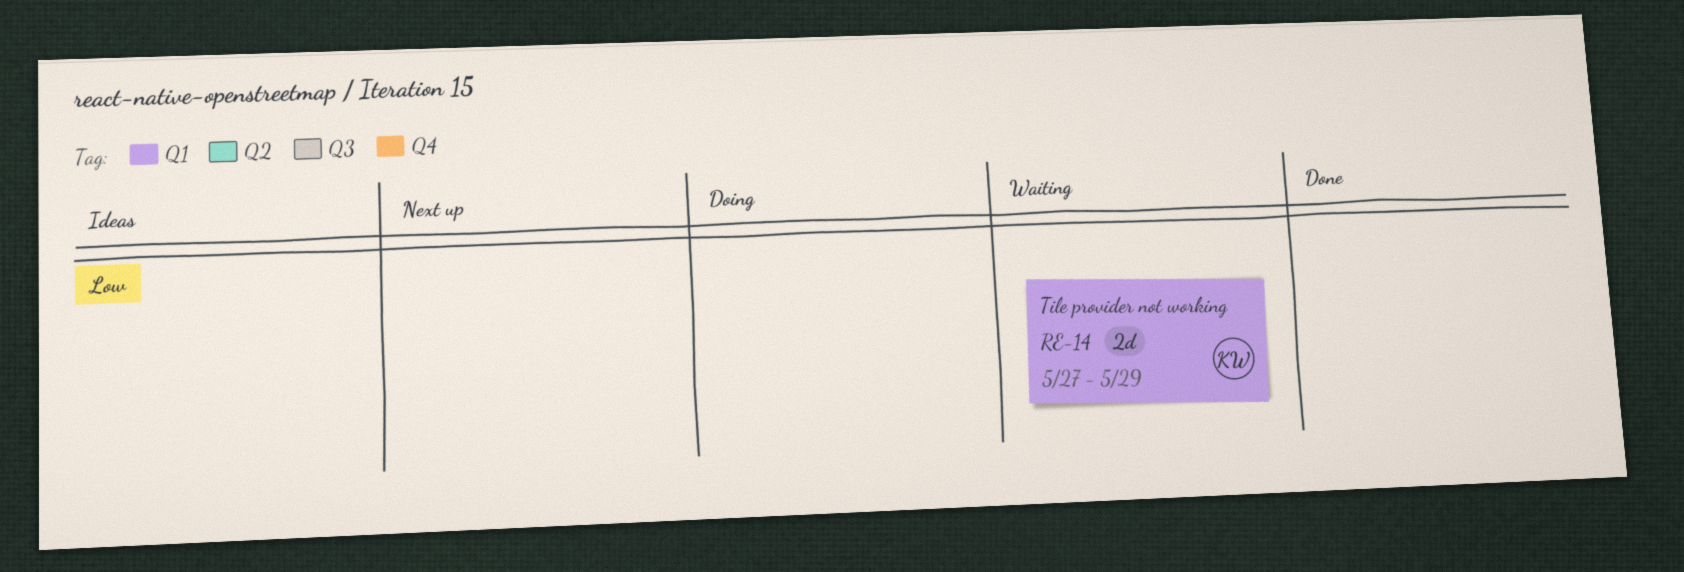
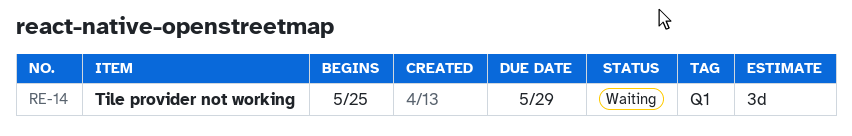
RE-14, estimate: 2d -> 3d
RE-14, start: May 27 -> May 25

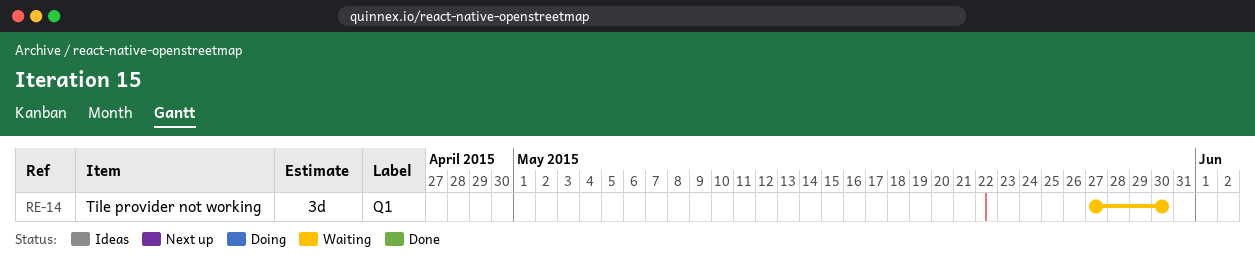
RE-14, start: May 25 -> May 27
RE-14, due: May 29 -> May 30

